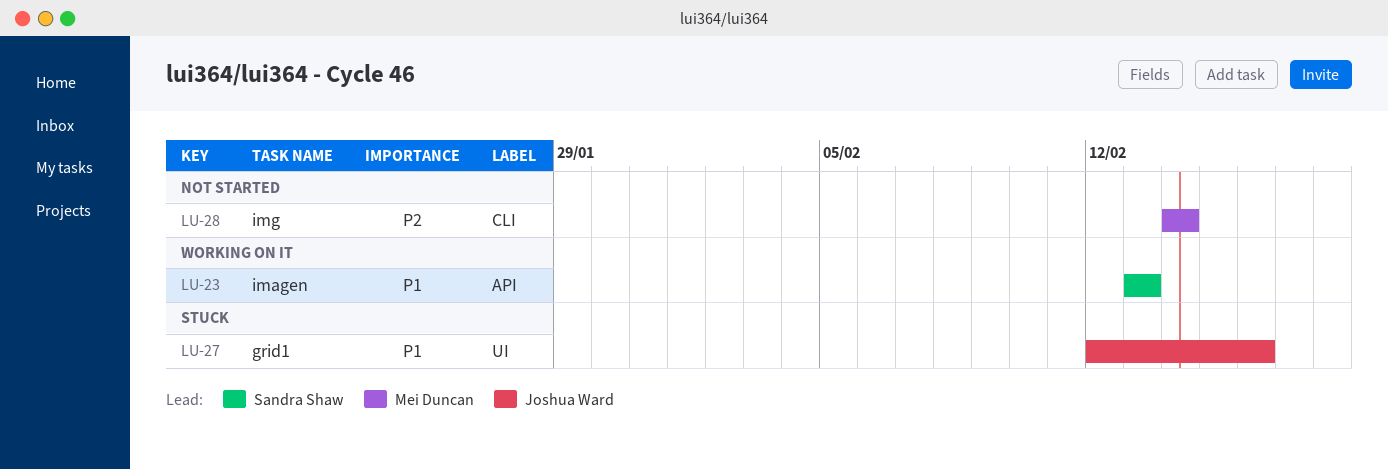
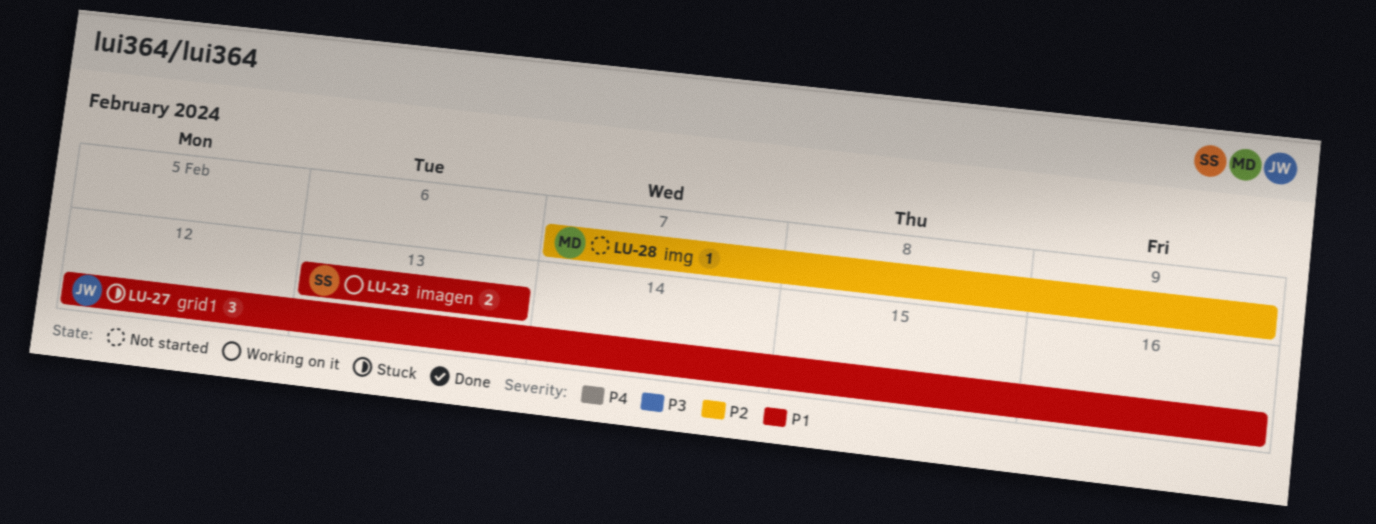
LU-28, start: Feb 14 -> Feb 7
LU-28, due: Feb 14 -> Feb 9

